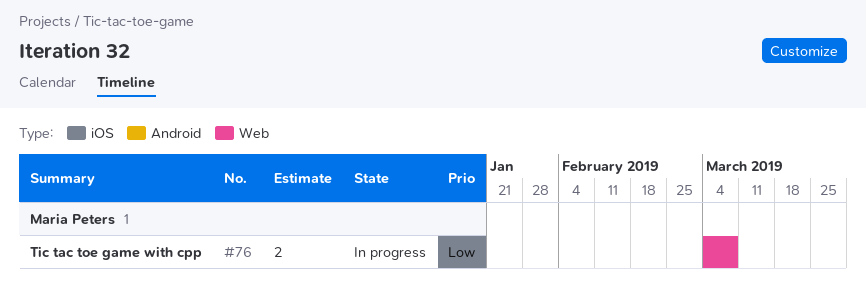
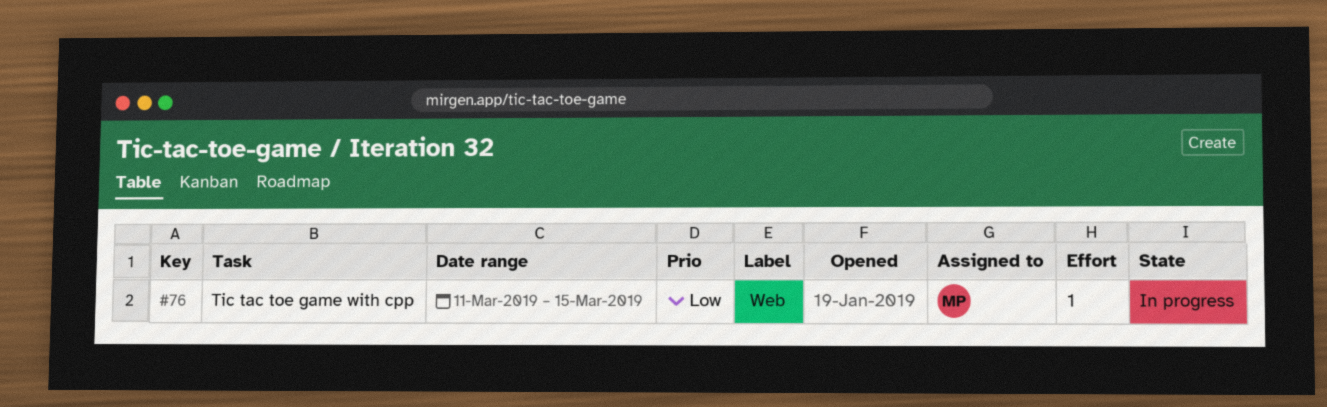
#76, estimate: 2 -> 1
#76, start: Mar 4 -> Mar 11
#76, due: Mar 8 -> Mar 15

